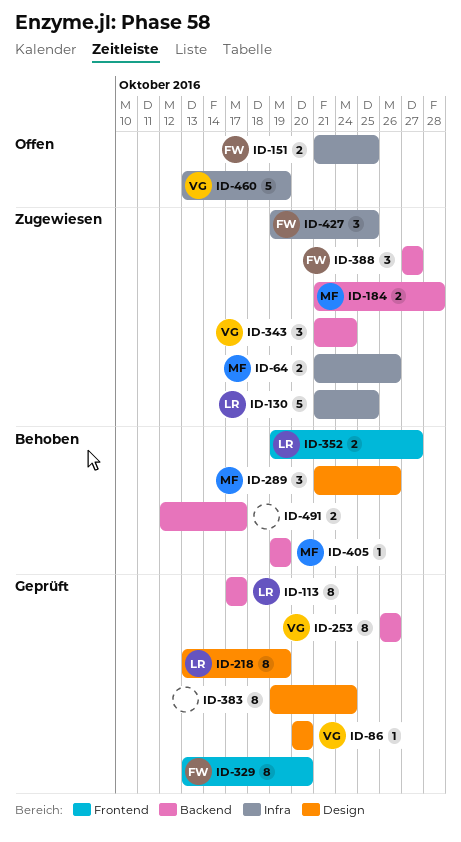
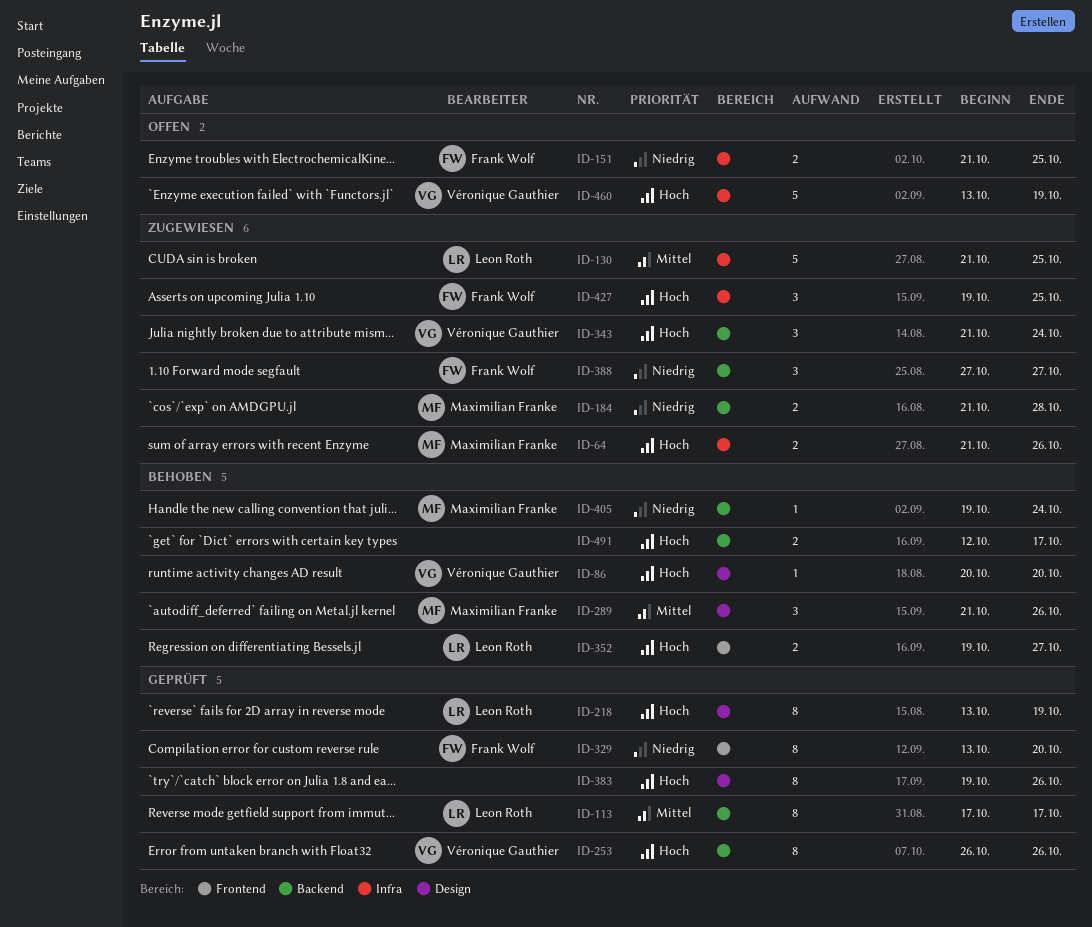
ID-86, status: Geprüft -> Behoben
ID-383, due: Oct 24 -> Oct 26
ID-405, due: Oct 19 -> Oct 24

